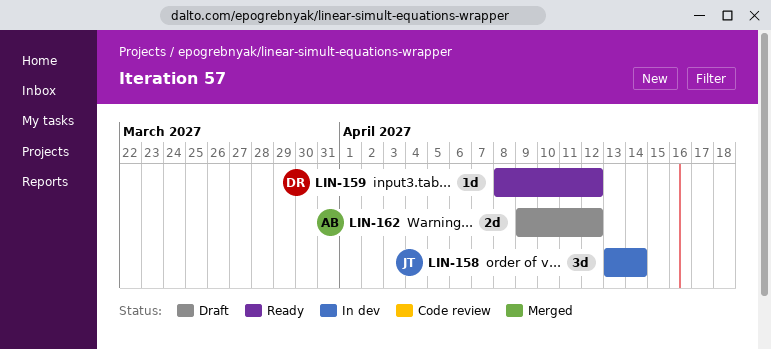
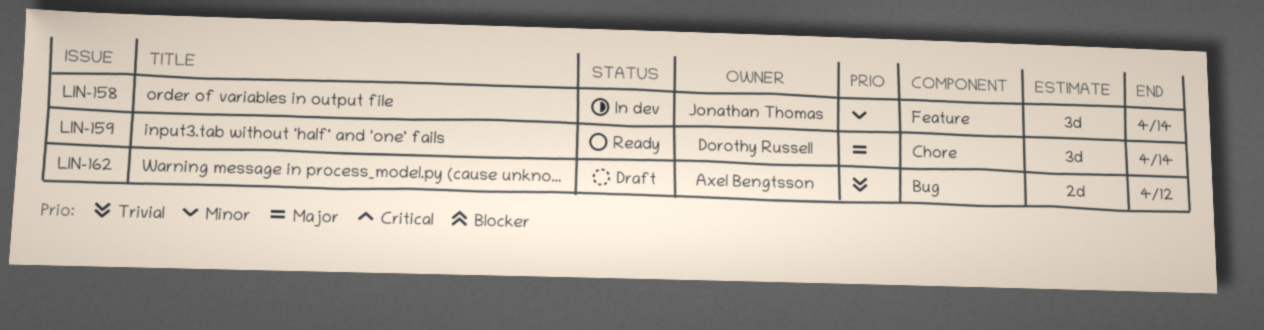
LIN-159, estimate: 1d -> 3d
LIN-159, due: Apr 12 -> Apr 14

